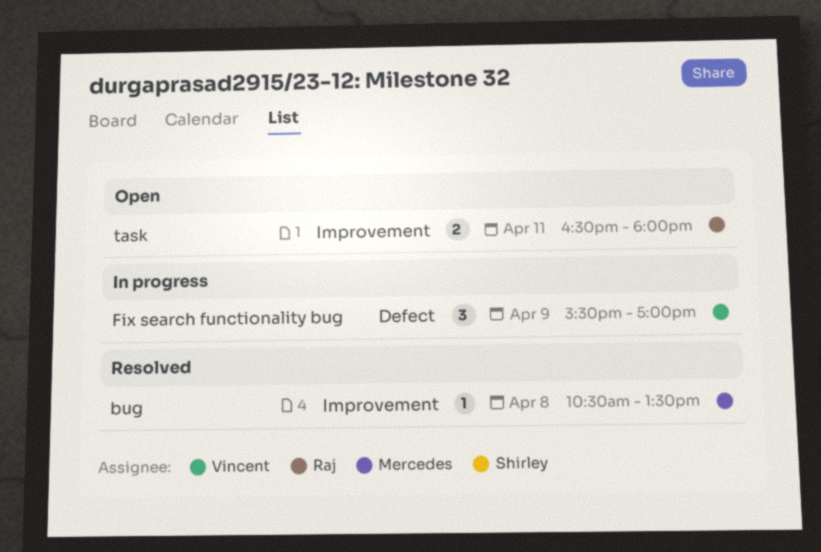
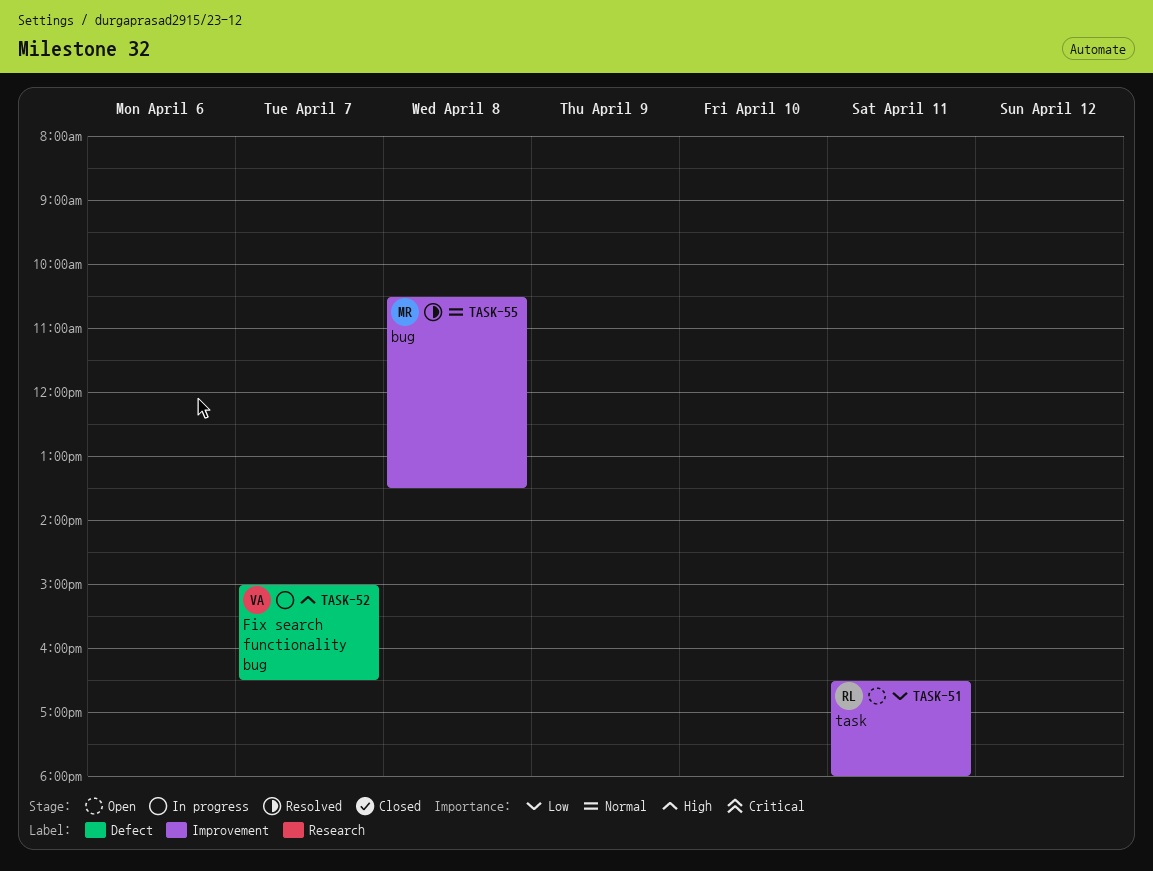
Fix search functionality bug, day: Apr 9 -> Apr 7
Fix search functionality bug, begins: 15:30 -> 15:00
Fix search functionality bug, ends: 17:00 -> 16:30

